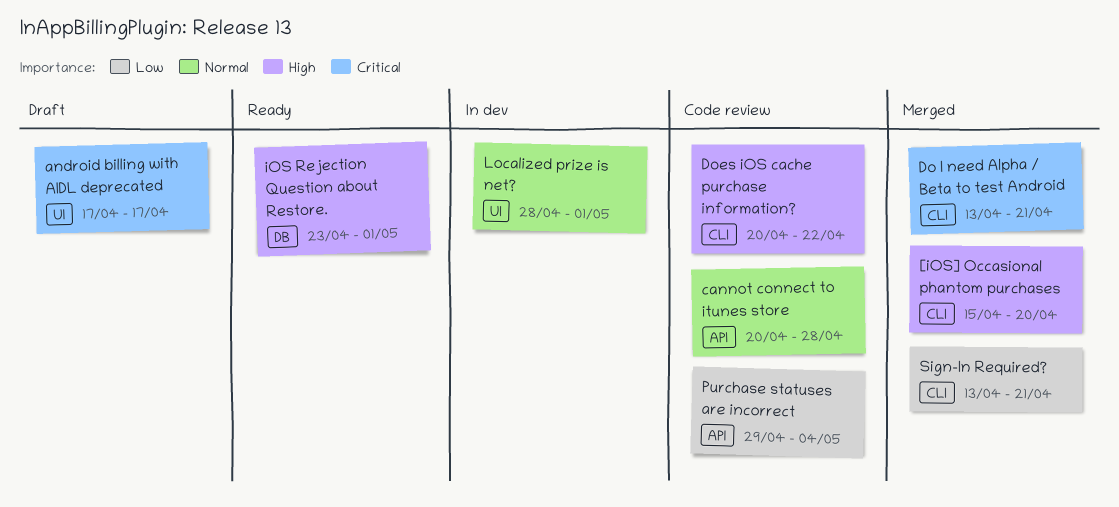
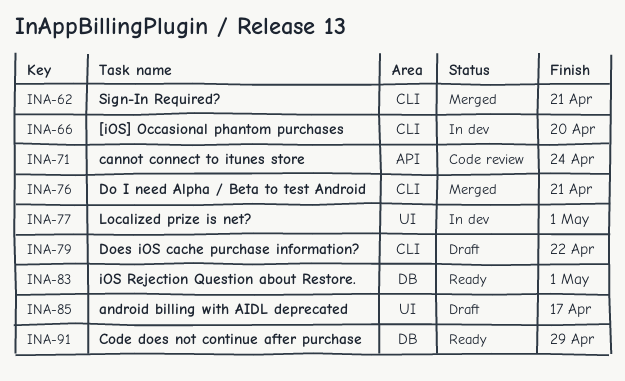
[iOS] Occasional phantom purchases, status: Merged -> In dev
cannot connect to itunes store, due: Apr 28 -> Apr 24
Code does not continue after purchase: none -> present
Does iOS cache purchase information?, status: Code review -> Draft
Purchase statuses are incorrect: present -> none

